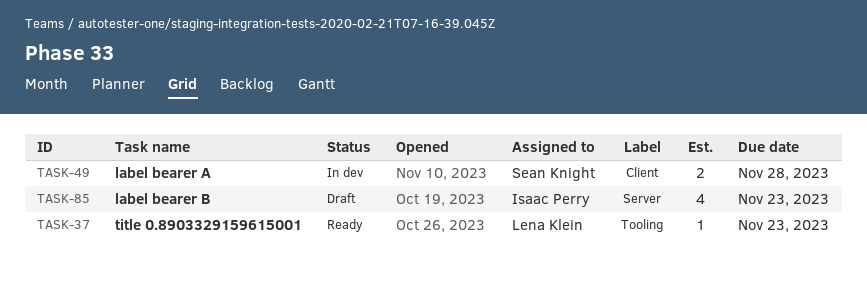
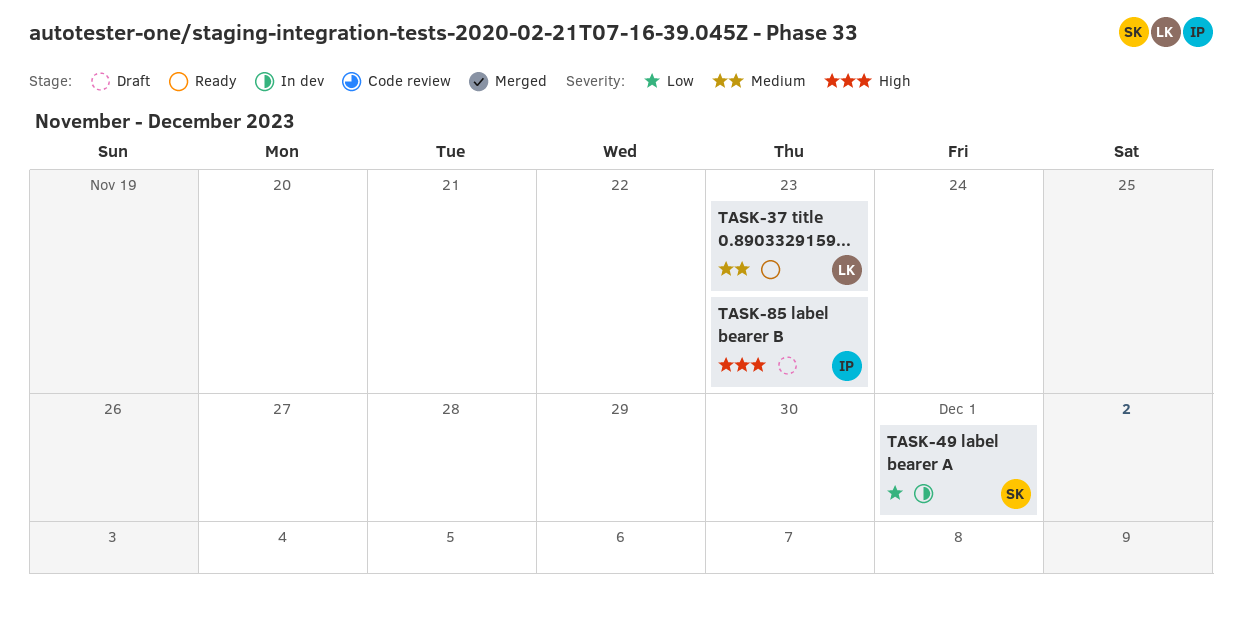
TASK-49, due: Nov 28 -> Dec 1

